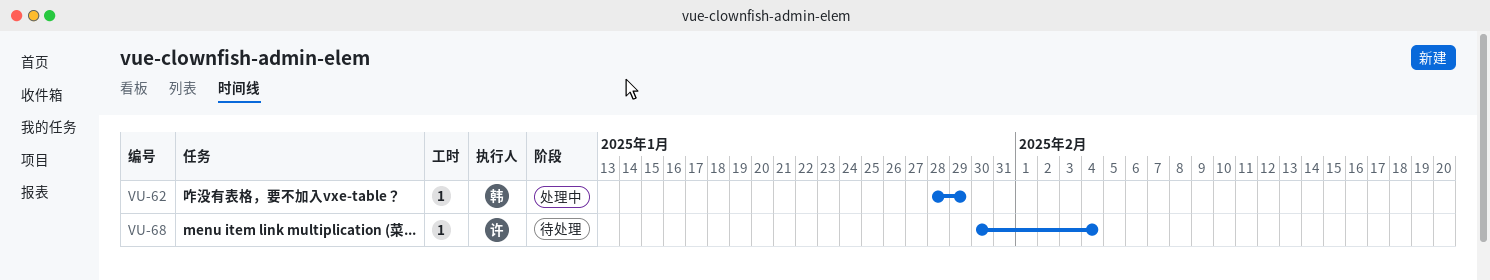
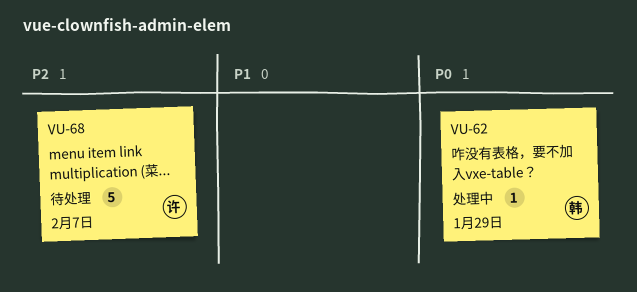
VU-68, estimate: 1 -> 5
VU-68, due: Feb 4 -> Feb 7

